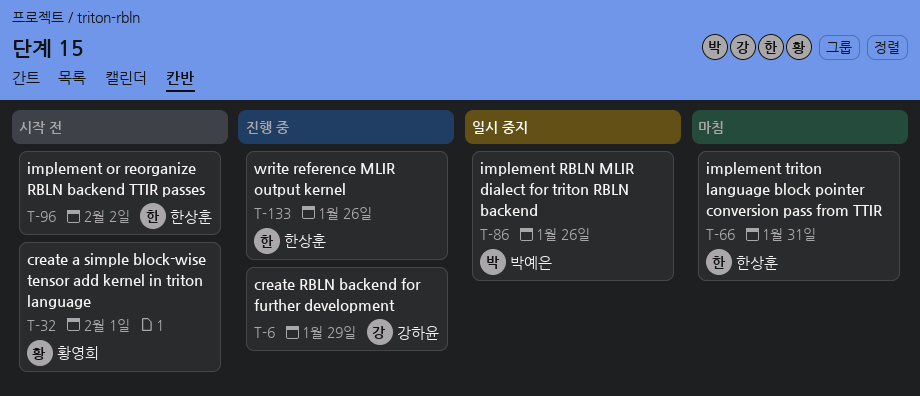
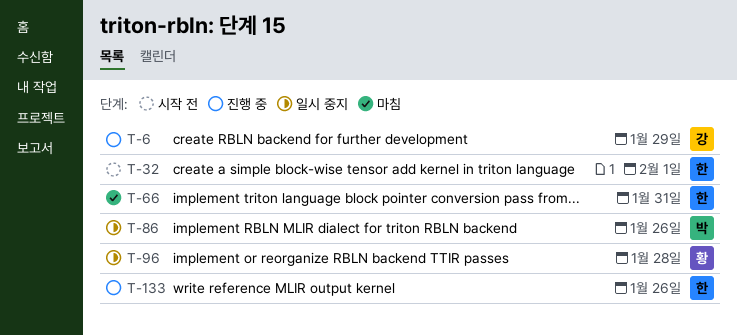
T-32, owner: 황영희 -> 한상훈
T-96, status: 시작 전 -> 일시 중지
T-96, owner: 한상훈 -> 황영희
T-96, due: Feb 2 -> Jan 28

